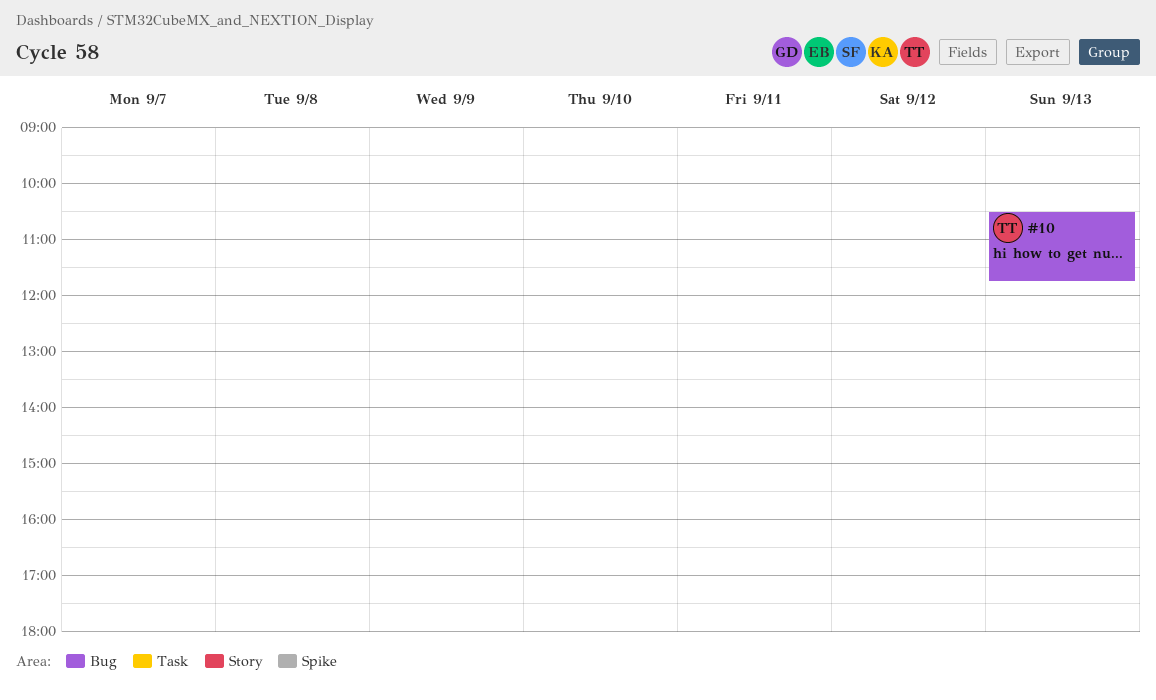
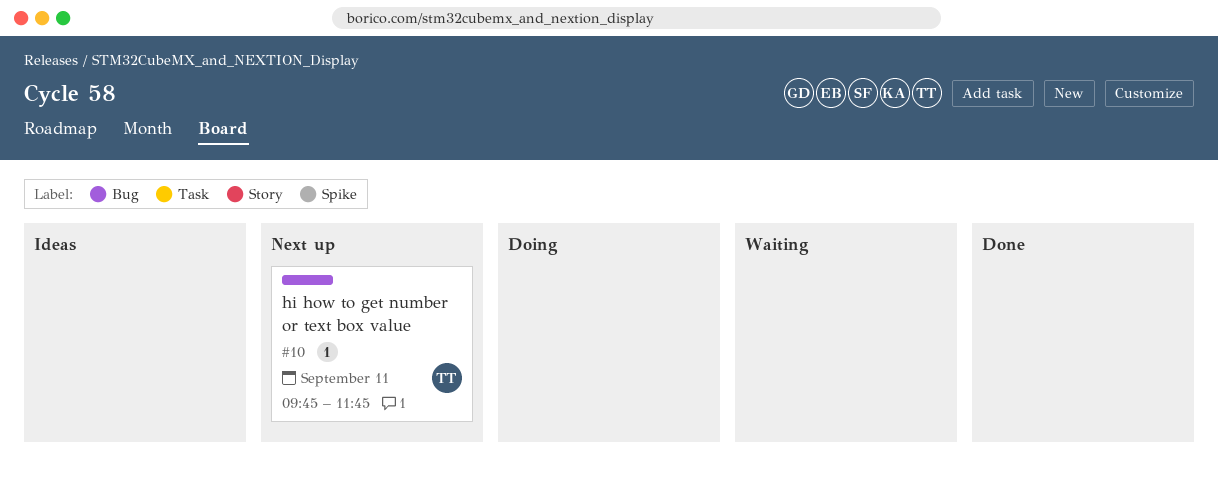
#10, day: Sep 13 -> Sep 11
#10, begins: 10:30 -> 09:45

